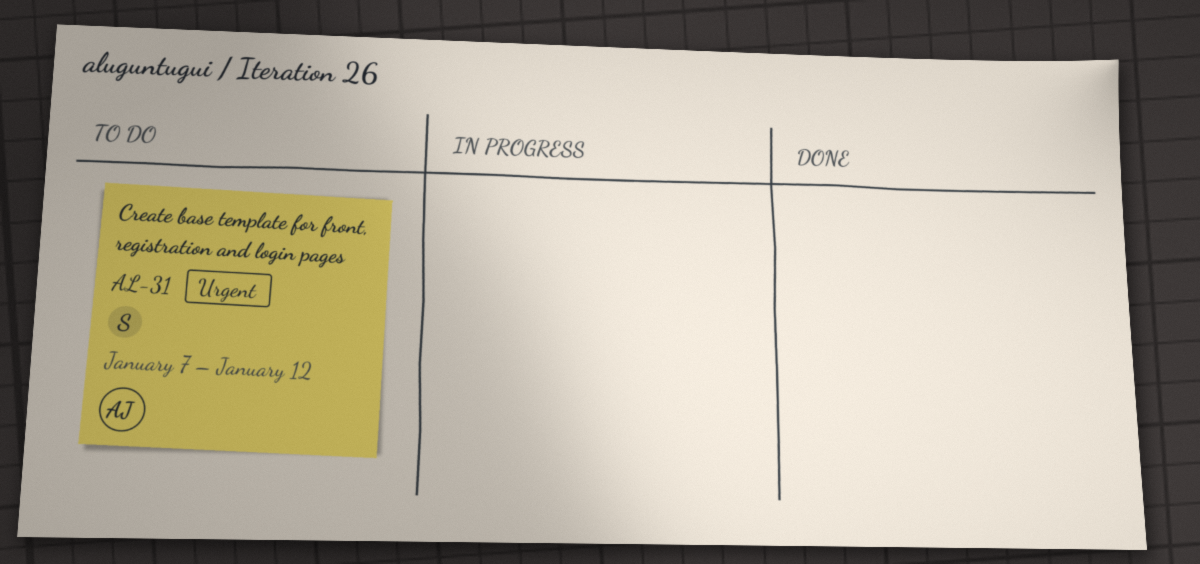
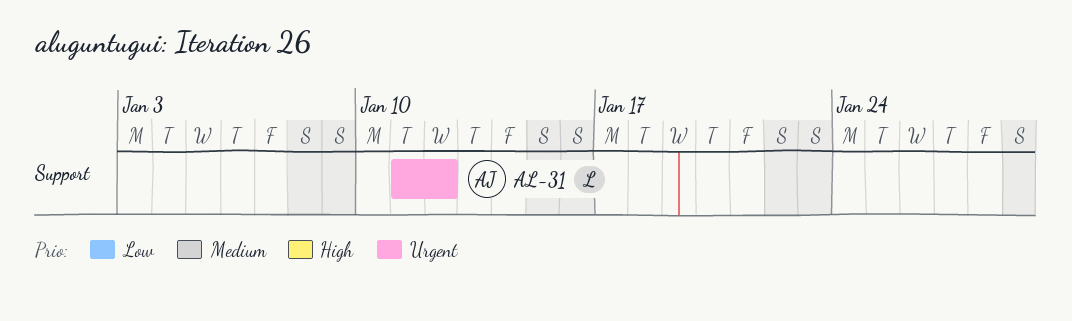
AL-31, estimate: S -> L
AL-31, start: Jan 7 -> Jan 11

